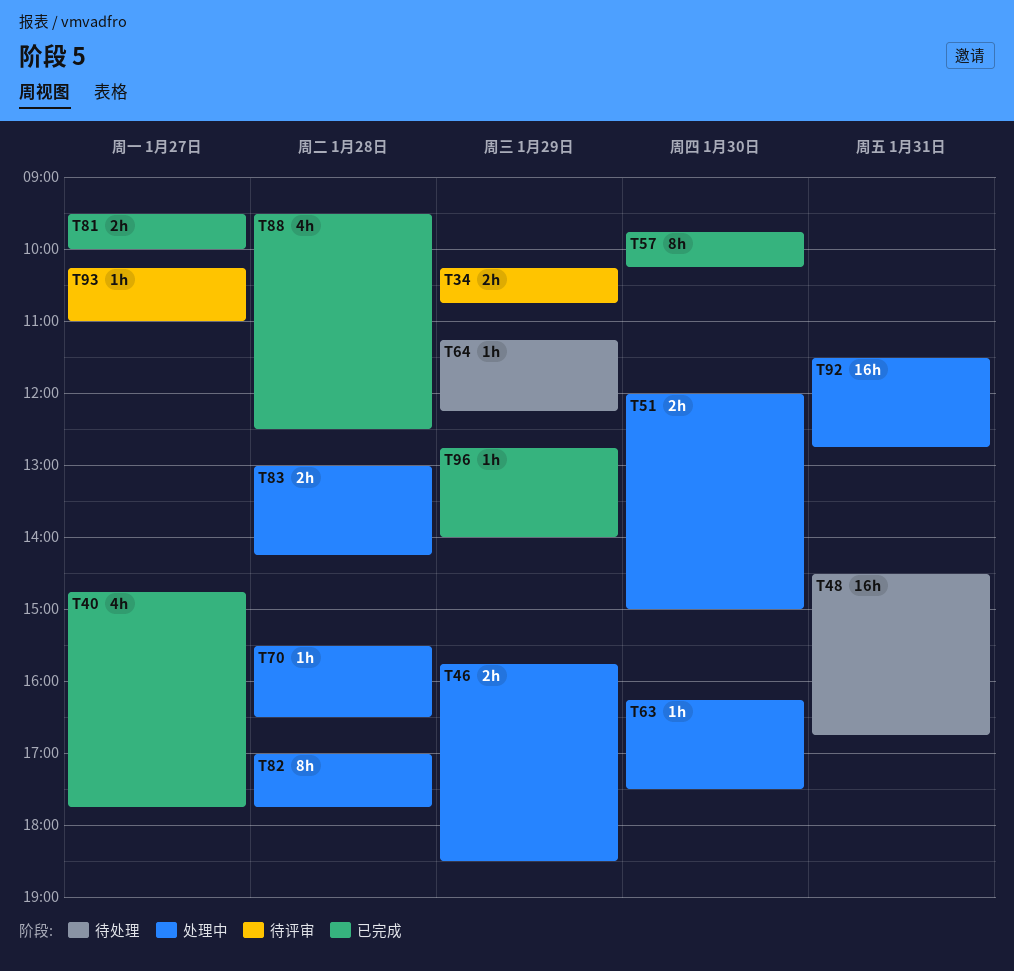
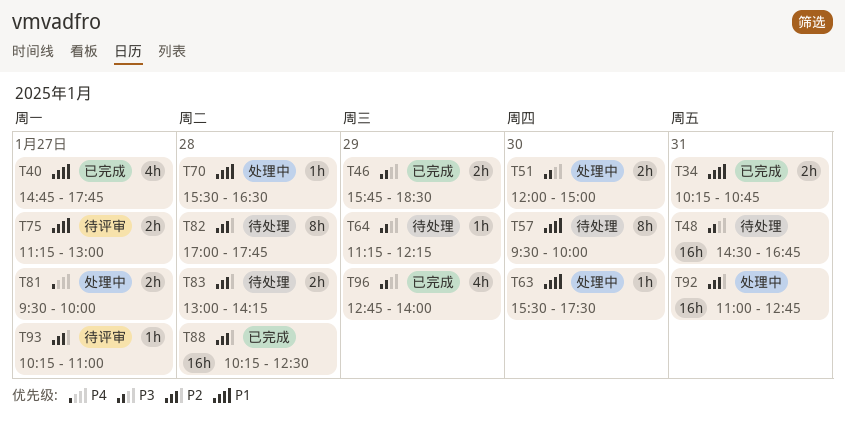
T34, status: 待评审 -> 已完成
T34, day: Jan 29 -> Jan 31
T46, status: 处理中 -> 已完成
T57, status: 已完成 -> 待处理
T57, begins: 09:45 -> 09:30
T57, ends: 10:15 -> 10:00
T63, begins: 16:15 -> 15:30
T75: none -> present
T81, status: 已完成 -> 处理中
T82, status: 处理中 -> 待处理
T83, status: 处理中 -> 待处理
T88, estimate: 4h -> 16h
T88, begins: 09:30 -> 10:15
T92, begins: 11:30 -> 11:00
T96, estimate: 1h -> 4h

